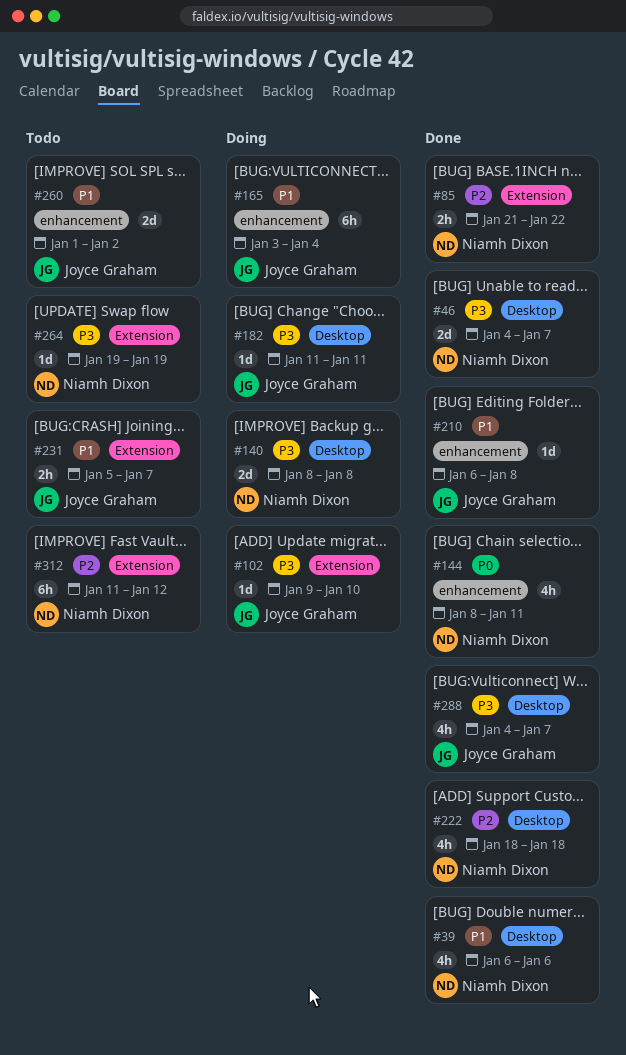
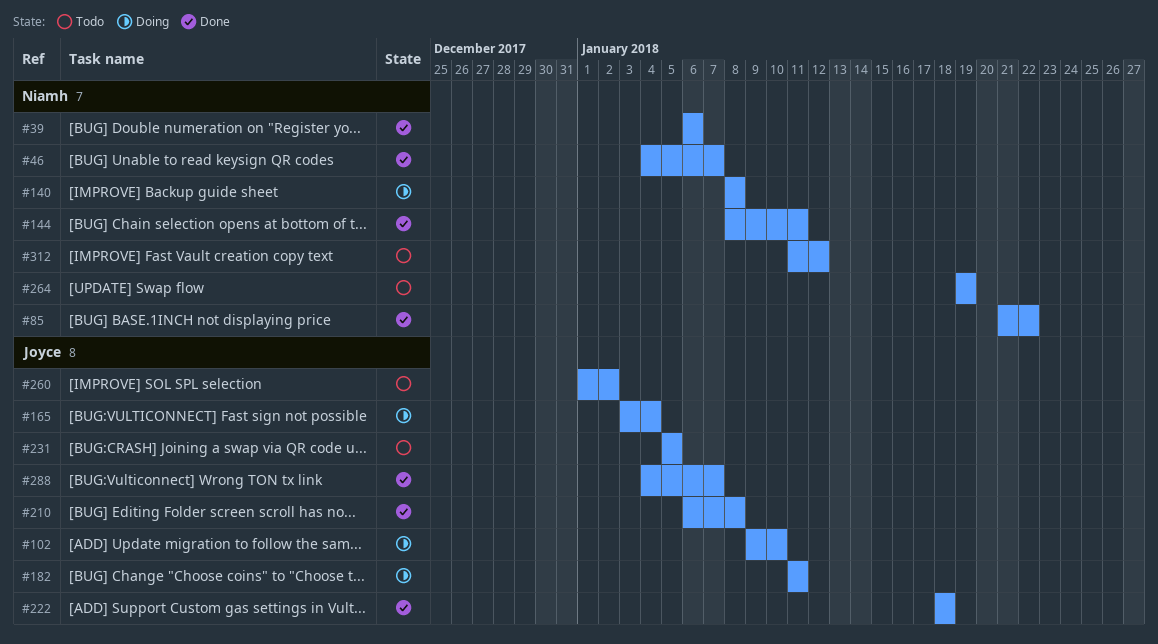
#222, owner: Niamh Dixon -> Joyce Graham
#231, due: Jan 7 -> Jan 5

